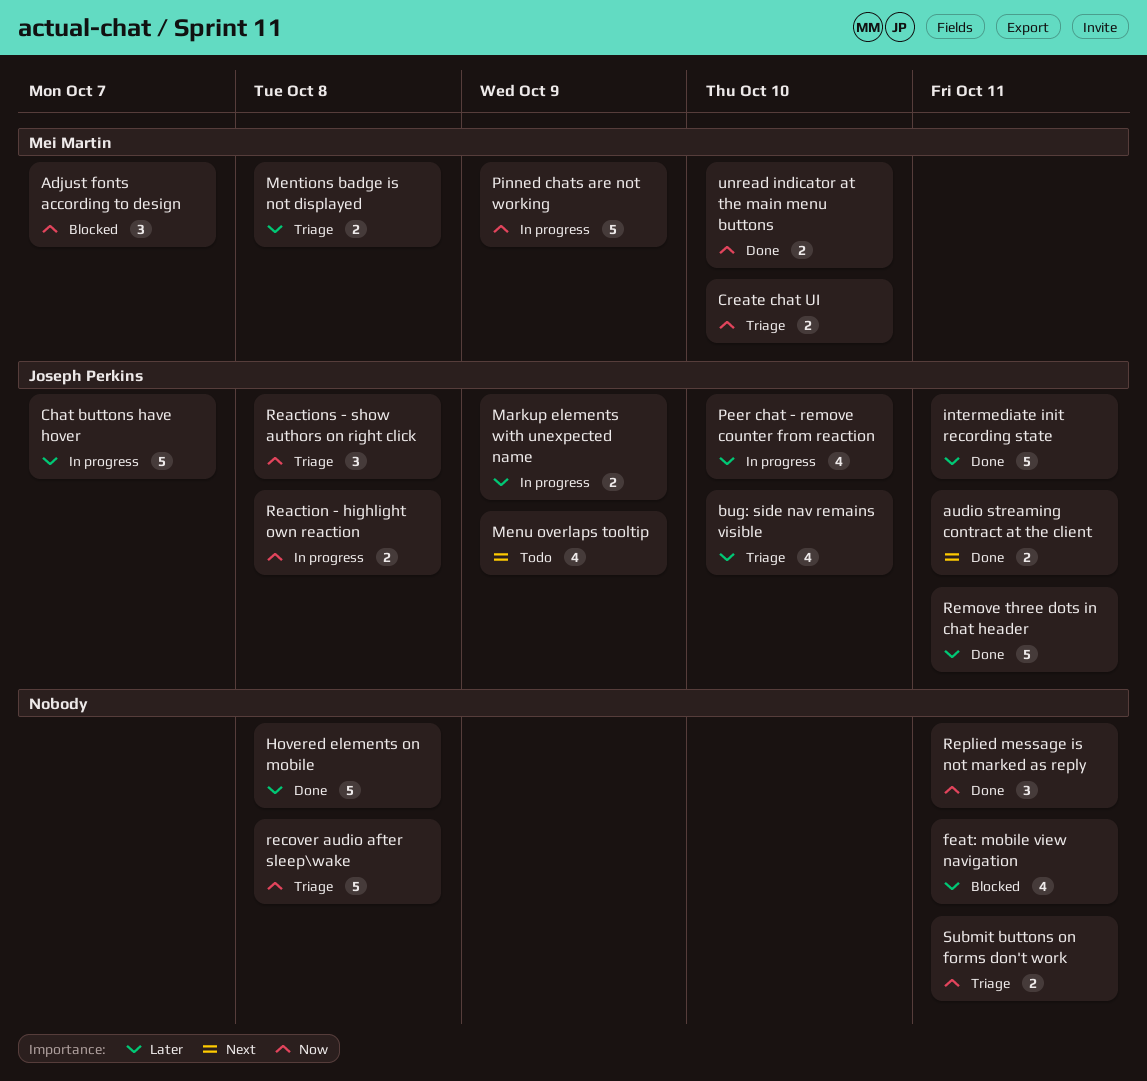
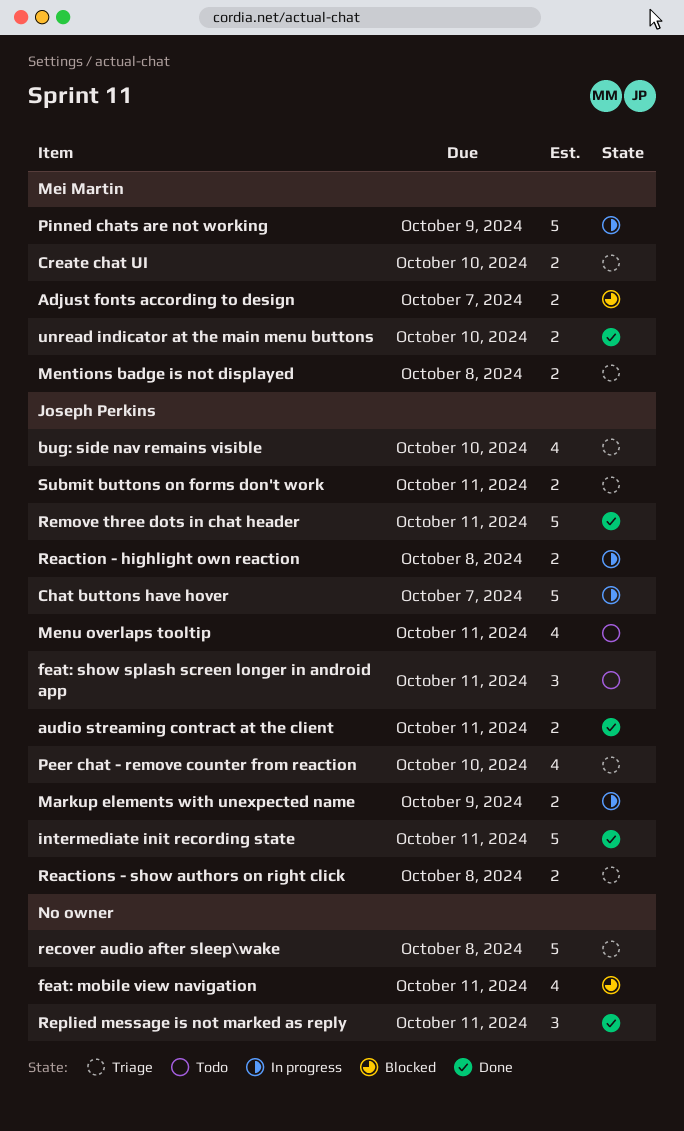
Adjust fonts according to design, estimate: 3 -> 2
feat: show splash screen longer in android app: none -> present
Hovered elements on mobile: present -> none
Menu overlaps tooltip, due: Oct 9 -> Oct 11
Peer chat - remove counter from reaction, status: In progress -> Triage
Reactions - show authors on right click, estimate: 3 -> 2
Submit buttons on forms don't work, owner: none -> Joseph Perkins

